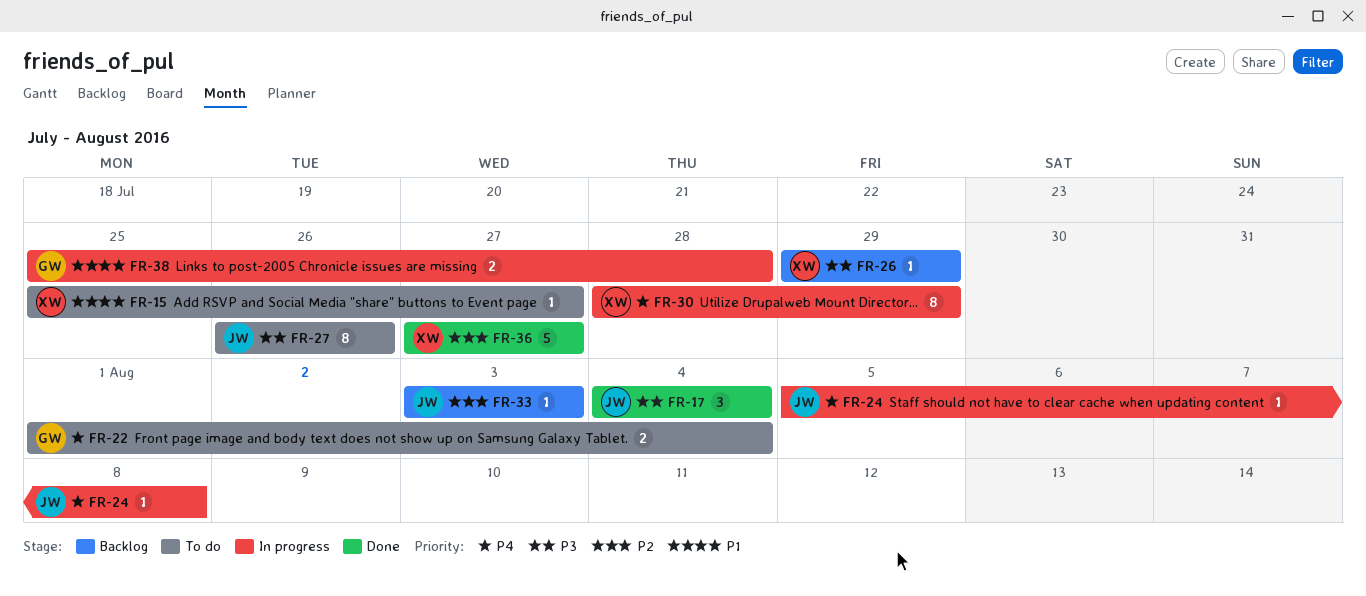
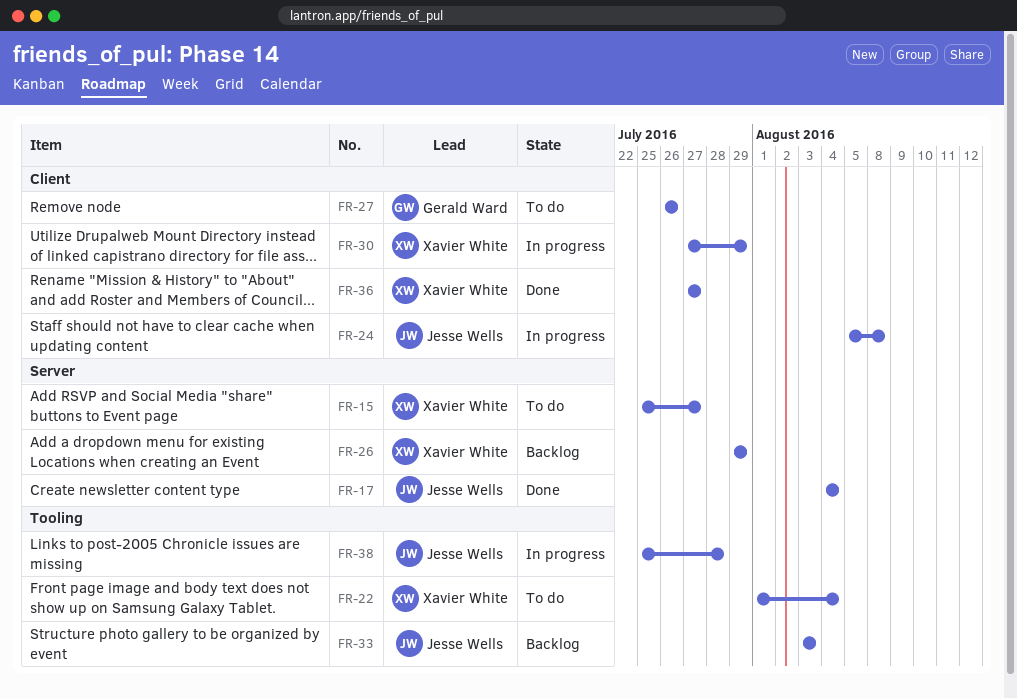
FR-22, owner: Gerald Ward -> Xavier White
FR-27, owner: Jesse Wells -> Gerald Ward
FR-30, start: Jul 28 -> Jul 27
FR-38, owner: Gerald Ward -> Jesse Wells

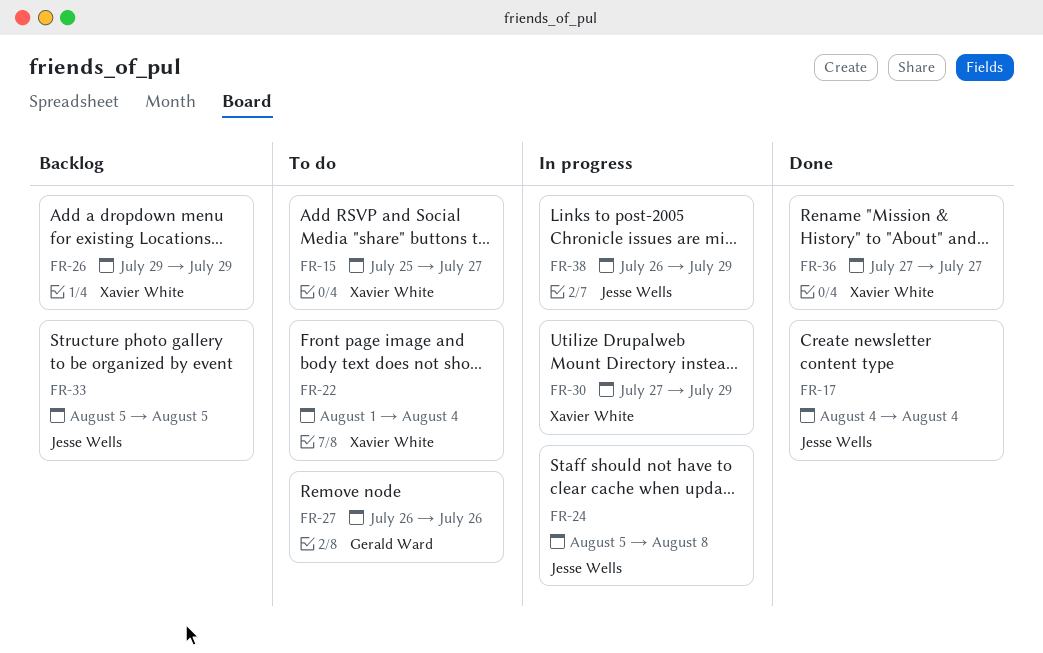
FR-33, start: Aug 3 -> Aug 5
FR-33, due: Aug 3 -> Aug 5
FR-38, start: Jul 25 -> Jul 26
FR-38, due: Jul 28 -> Jul 29

